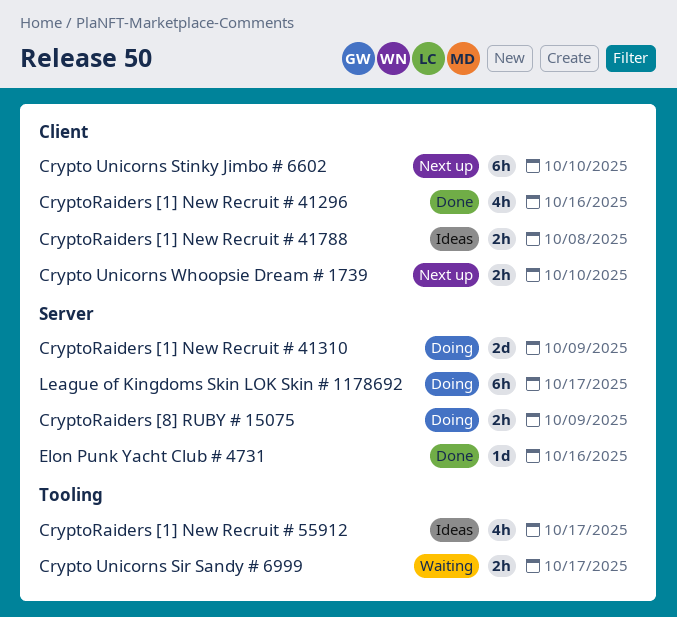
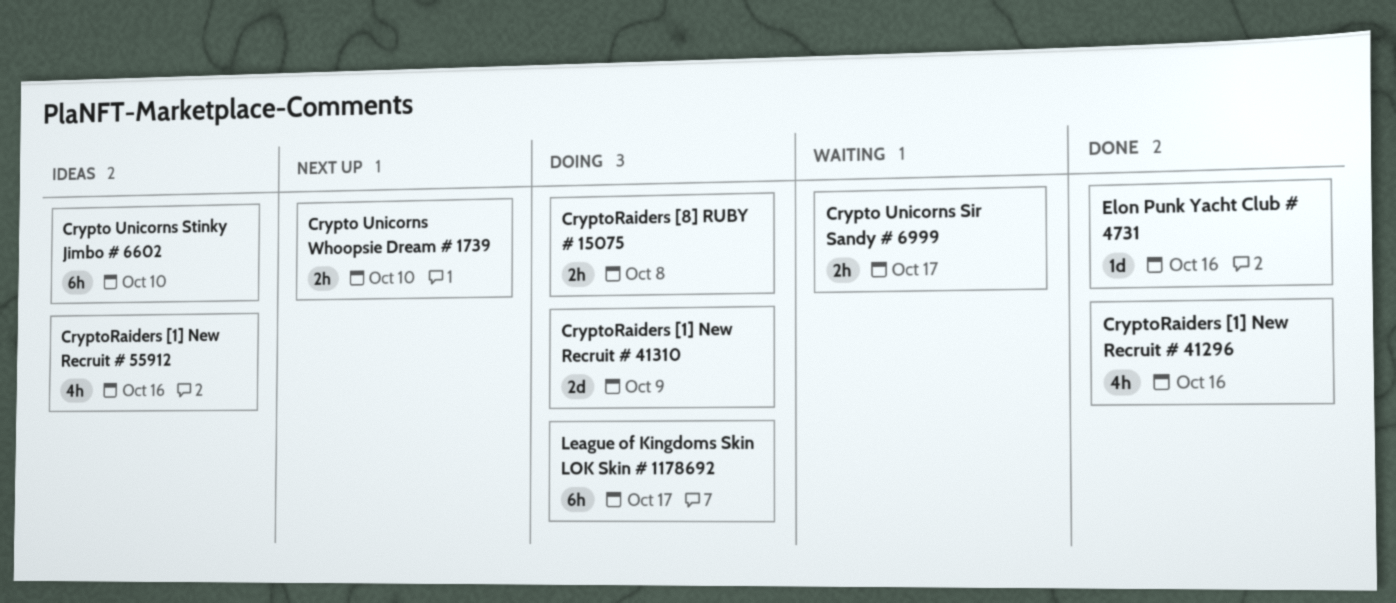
Crypto Unicorns Stinky Jimbo # 6602, status: Next up -> Ideas
CryptoRaiders [1] New Recruit # 41788: present -> none
CryptoRaiders [1] New Recruit # 55912, due: Oct 17 -> Oct 16
CryptoRaiders [8] RUBY # 15075, due: Oct 9 -> Oct 8

